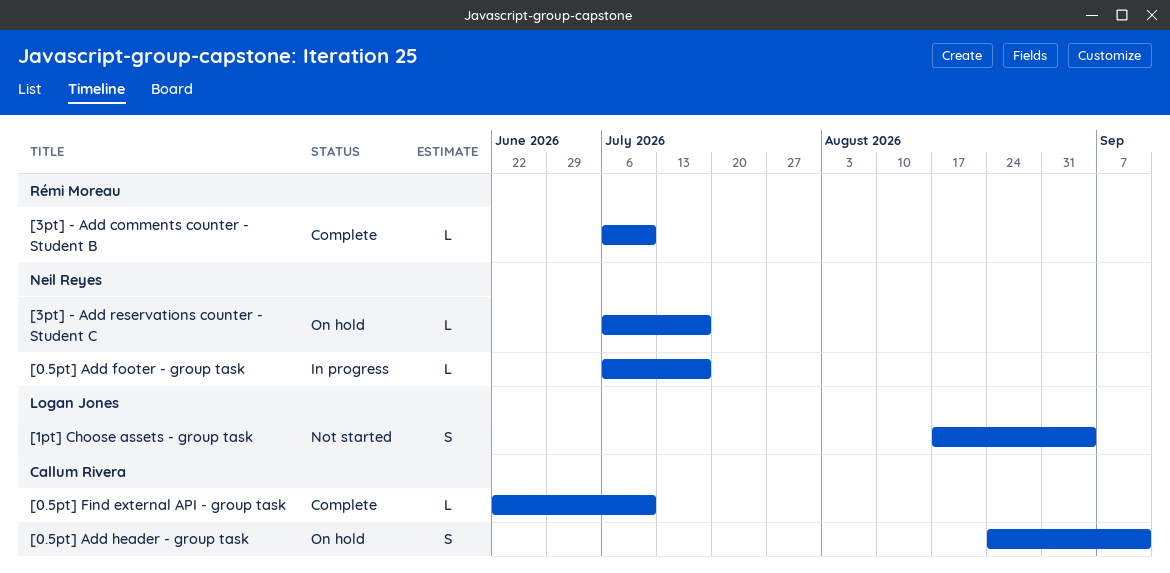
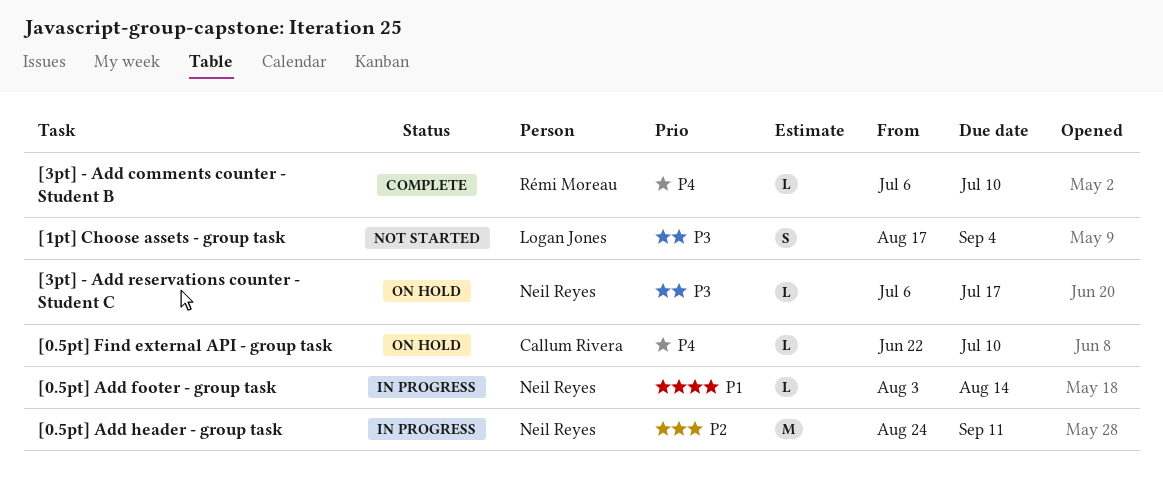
[0.5pt] Add footer - group task, start: Jul 6 -> Aug 3
[0.5pt] Add footer - group task, due: Jul 17 -> Aug 14
[0.5pt] Add header - group task, status: On hold -> In progress
[0.5pt] Add header - group task, owner: Callum Rivera -> Neil Reyes
[0.5pt] Add header - group task, estimate: S -> M
[0.5pt] Find external API - group task, status: Complete -> On hold

